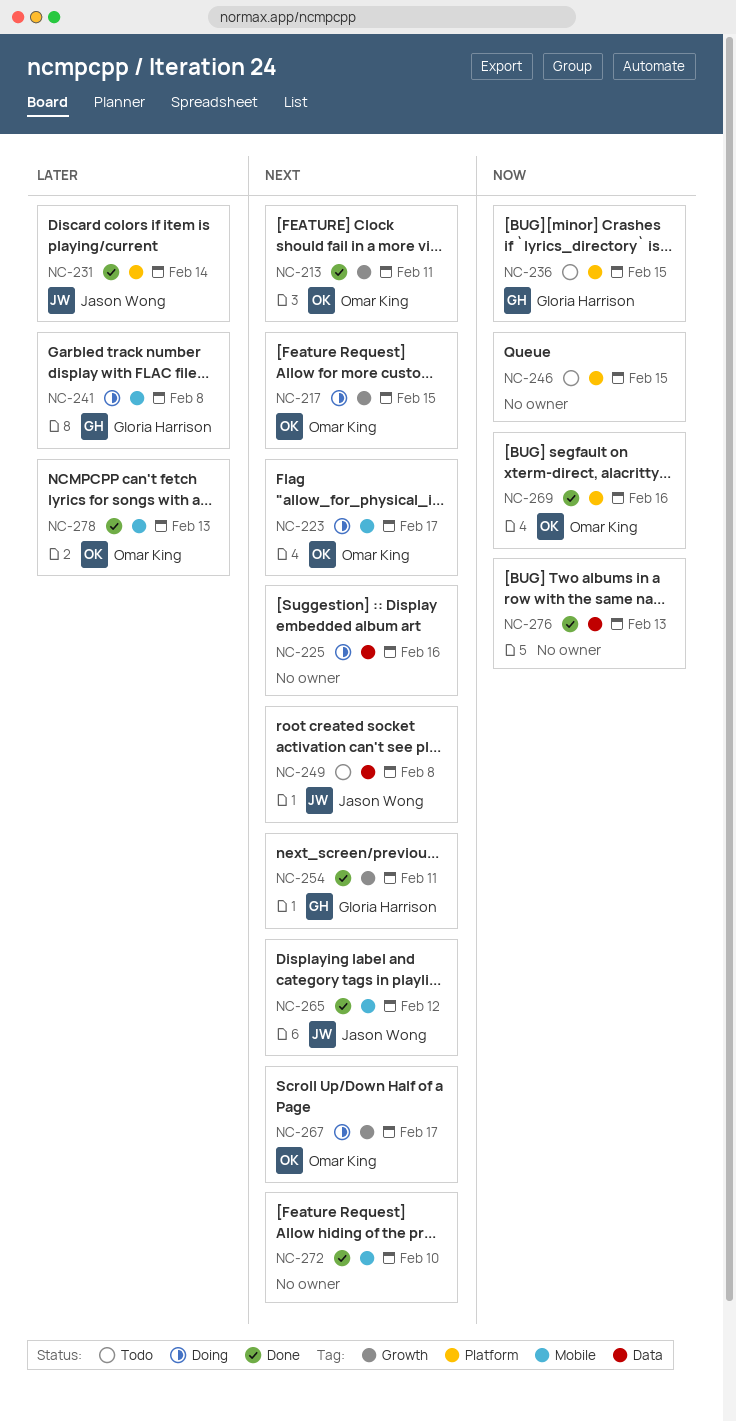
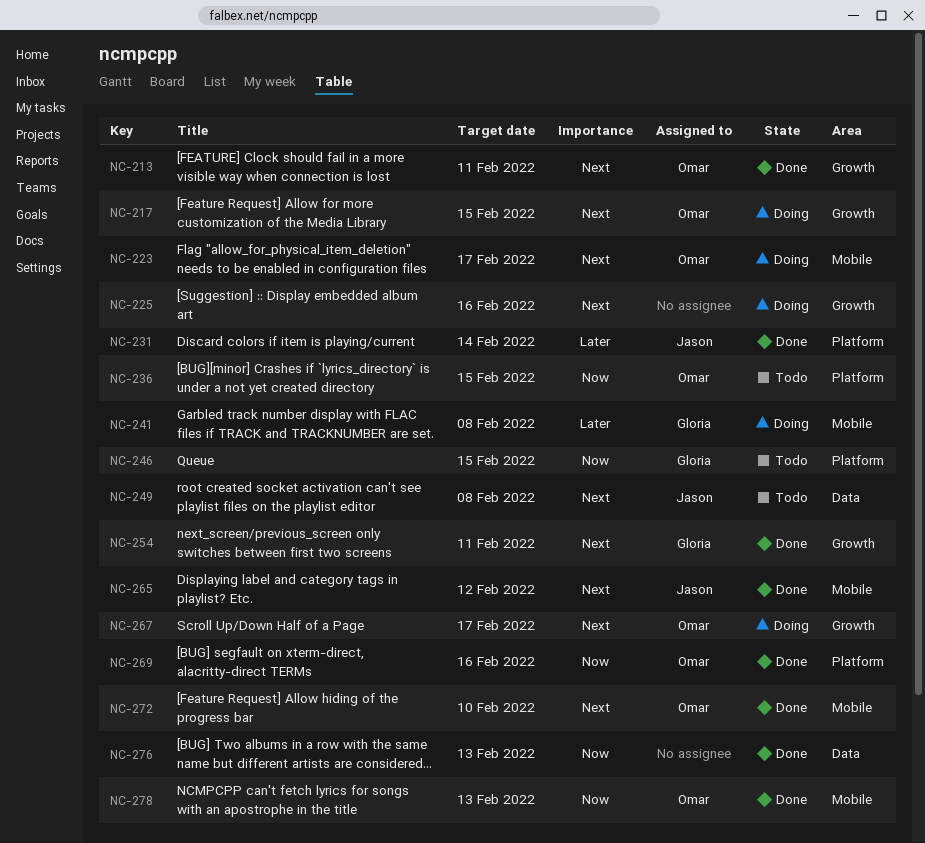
NC-225, label: Data -> Growth
NC-236, owner: Gloria Harrison -> Omar King
NC-246, owner: none -> Gloria Harrison
NC-272, owner: none -> Omar King
NC-278, priority: Later -> Now

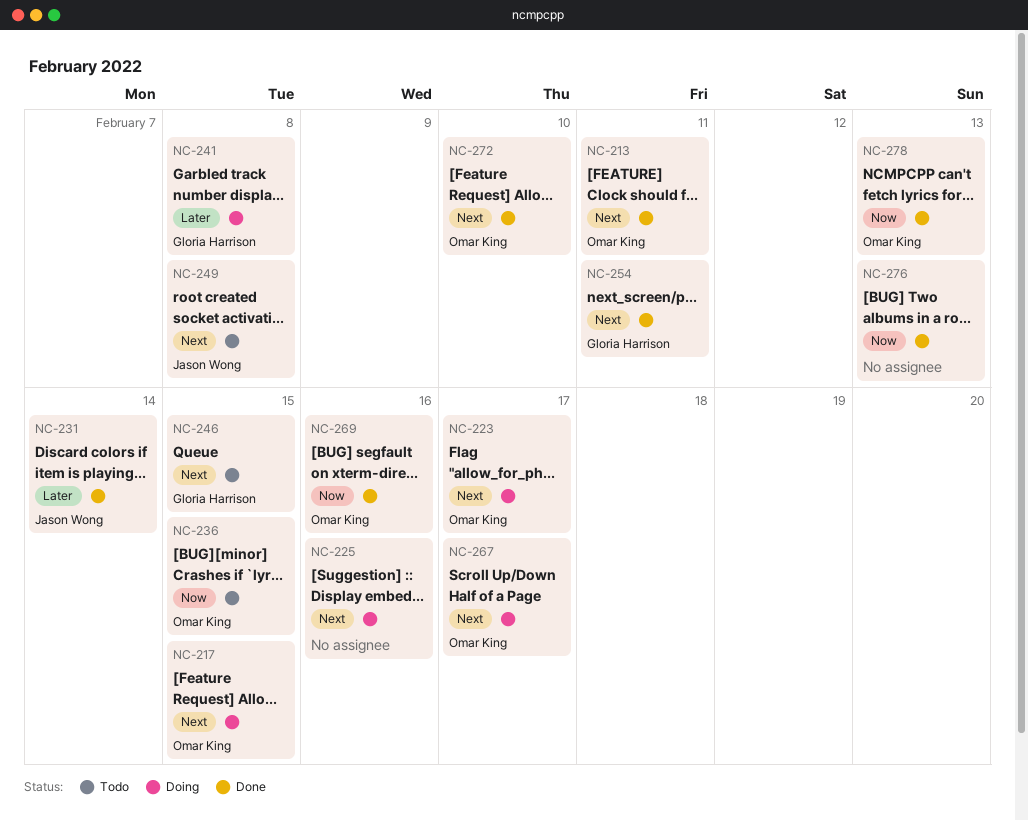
NC-246, priority: Now -> Next
NC-265: present -> none

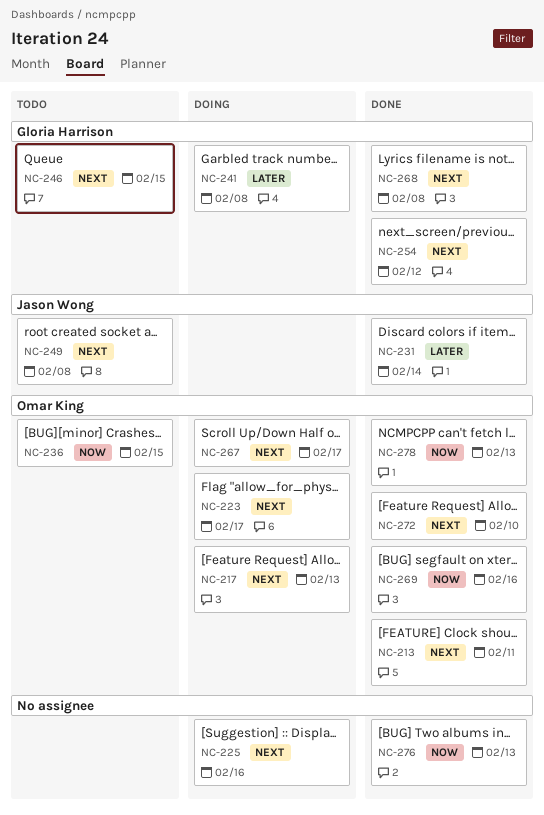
NC-217, due: Feb 15 -> Feb 13
NC-254, due: Feb 11 -> Feb 12
NC-268: none -> present

